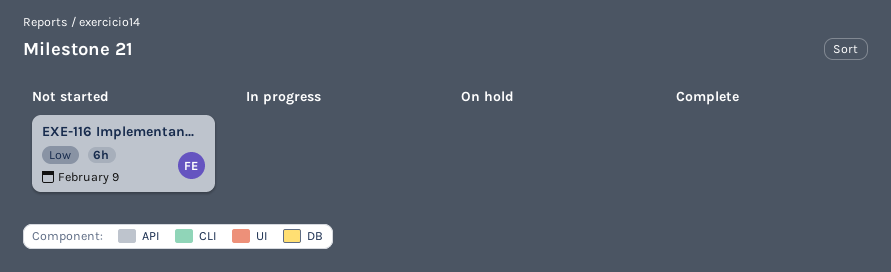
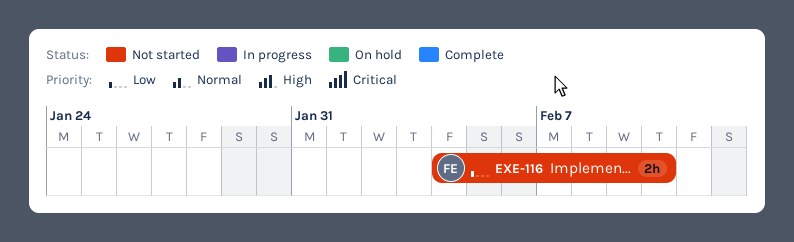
EXE-116, estimate: 6h -> 2h
EXE-116, due: Feb 9 -> Feb 10

